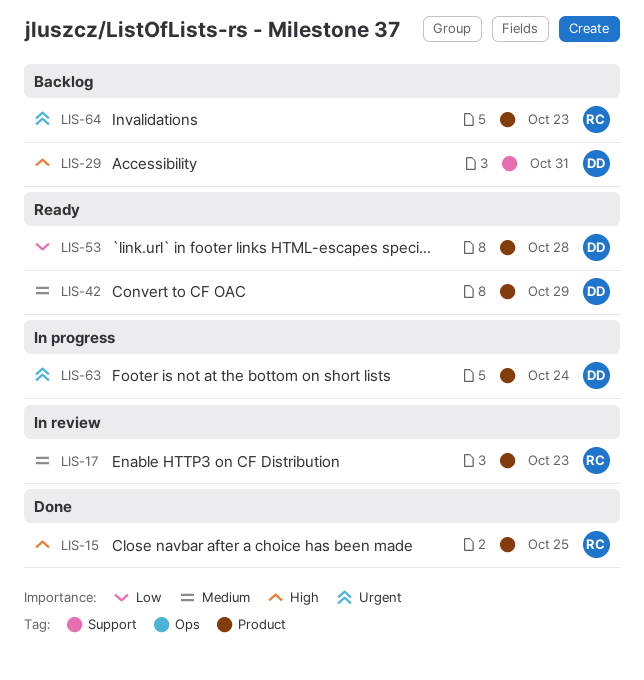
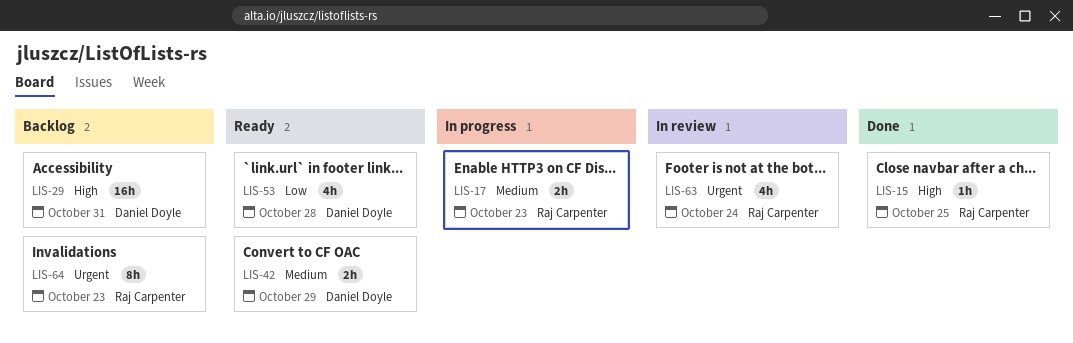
LIS-17, status: In review -> In progress
LIS-63, status: In progress -> In review
LIS-63, owner: Daniel Doyle -> Raj Carpenter

